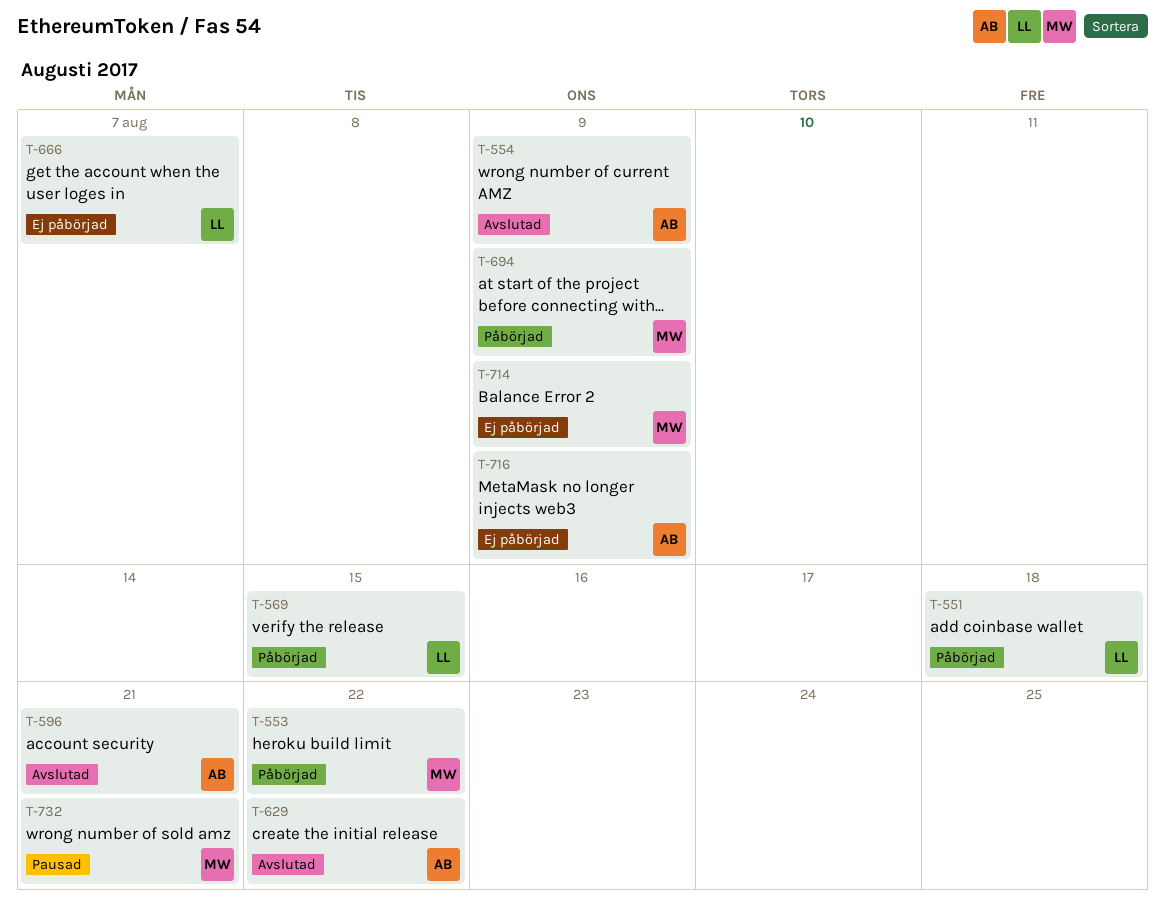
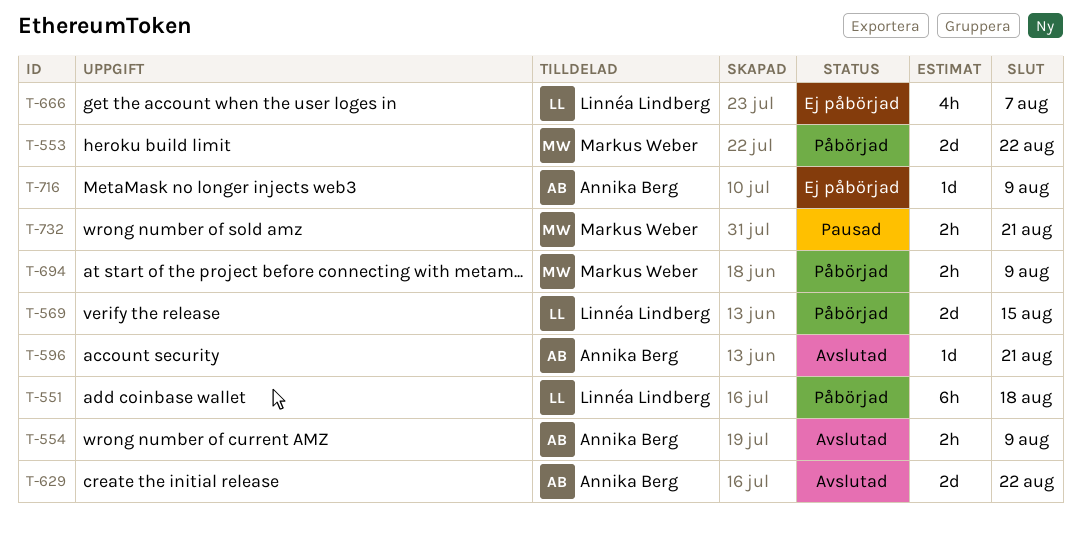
T-714: present -> none

